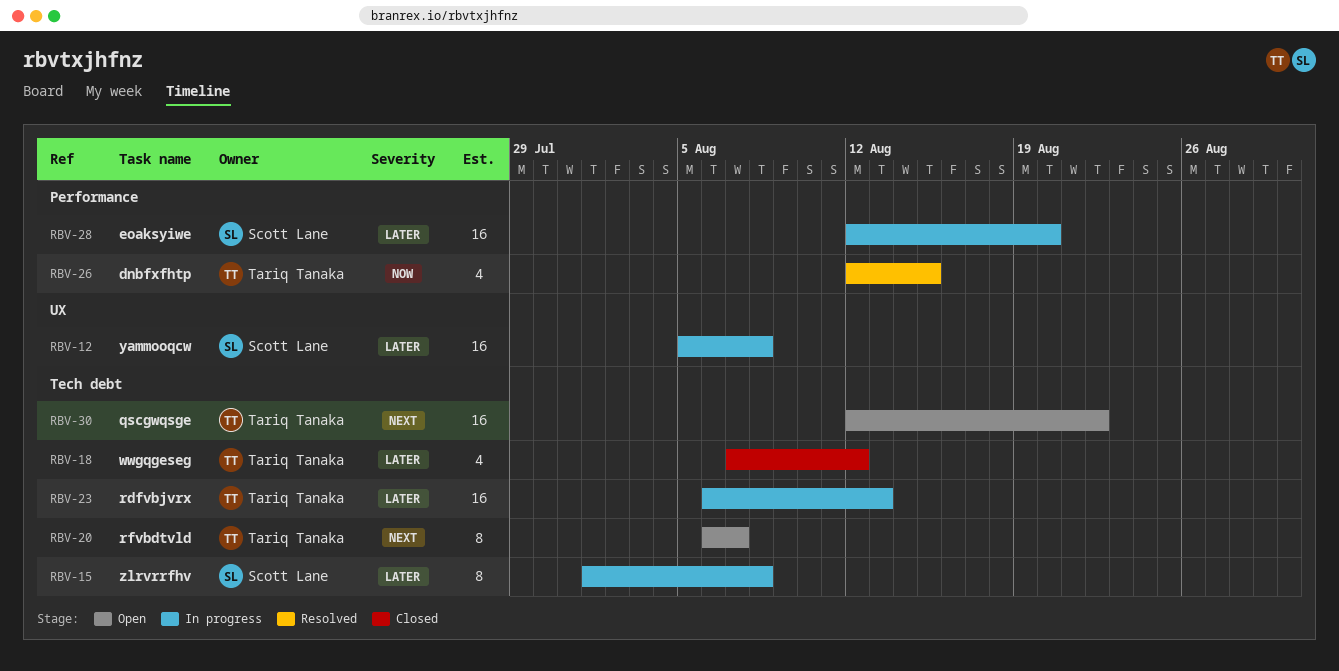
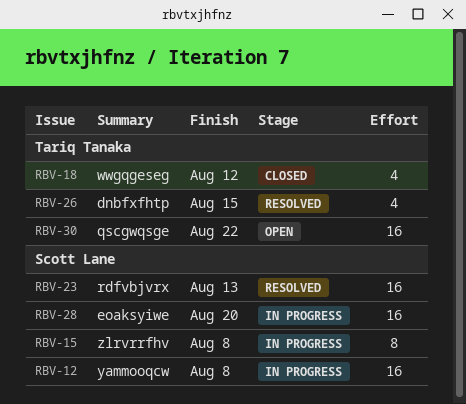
RBV-20: present -> none
RBV-23, status: In progress -> Resolved
RBV-23, owner: Tariq Tanaka -> Scott Lane

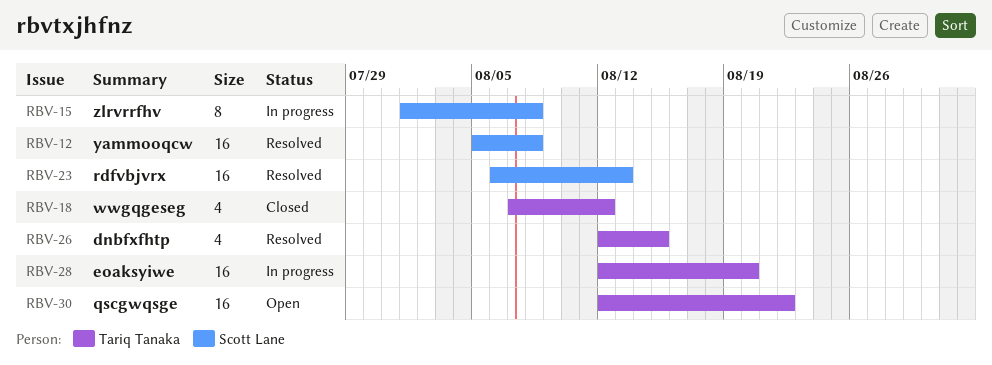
RBV-12, status: In progress -> Resolved
RBV-28, owner: Scott Lane -> Tariq Tanaka

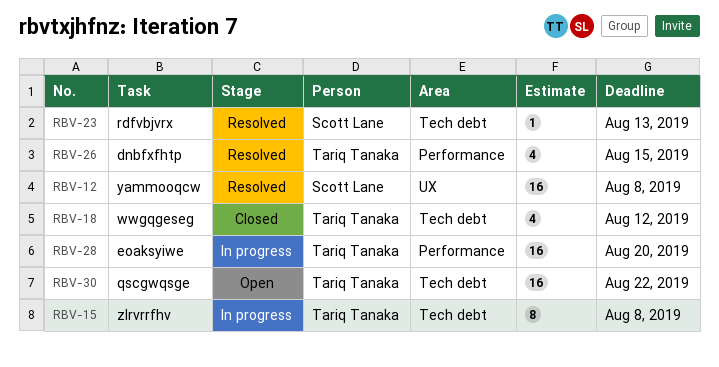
RBV-15, owner: Scott Lane -> Tariq Tanaka
RBV-23, estimate: 16 -> 1

